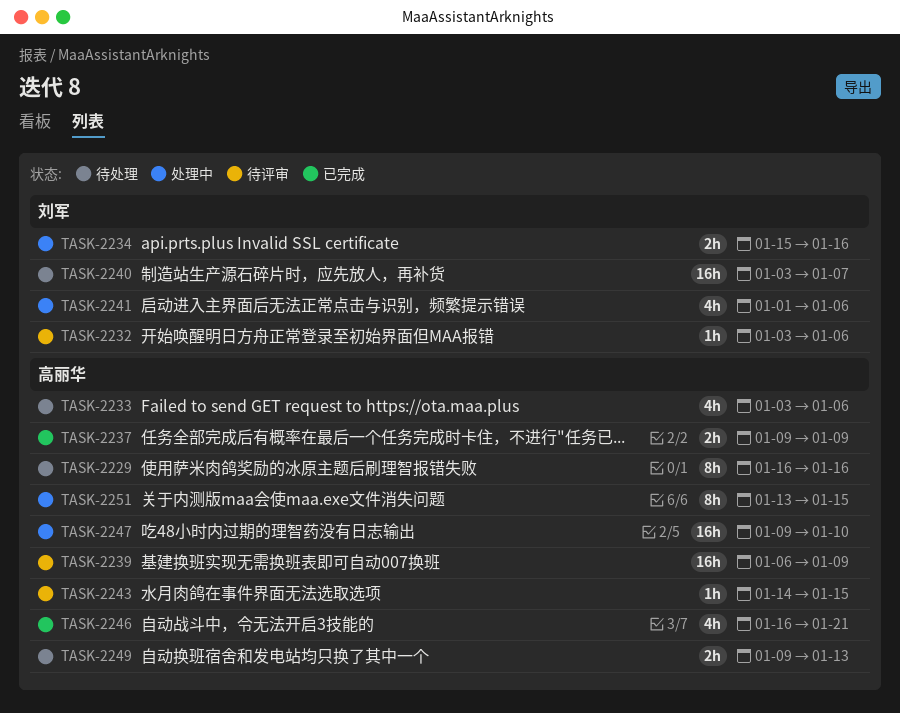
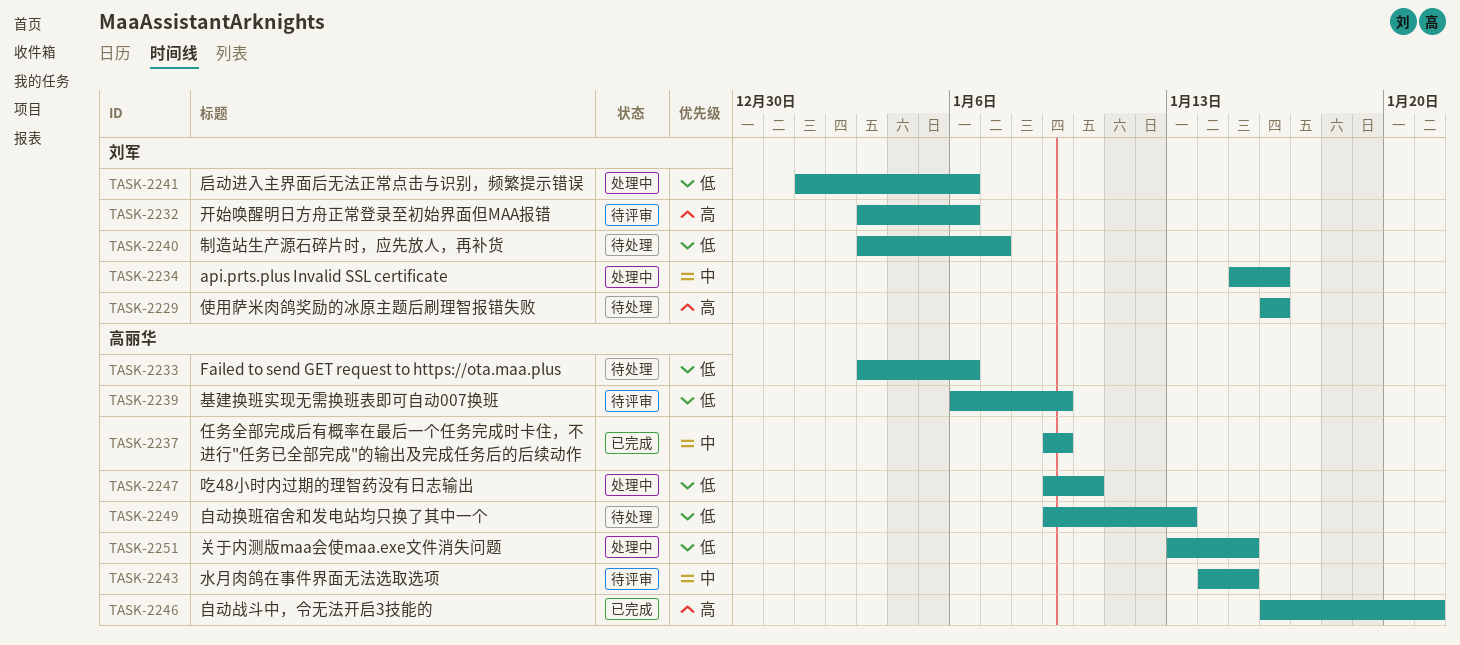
TASK-2229, owner: 高丽华 -> 刘军

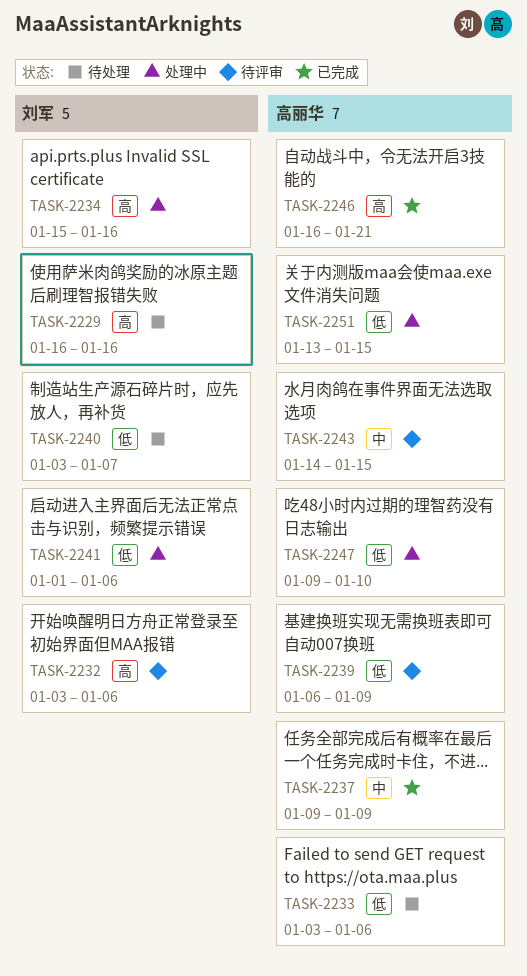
TASK-2234, priority: 中 -> 高
TASK-2249: present -> none

